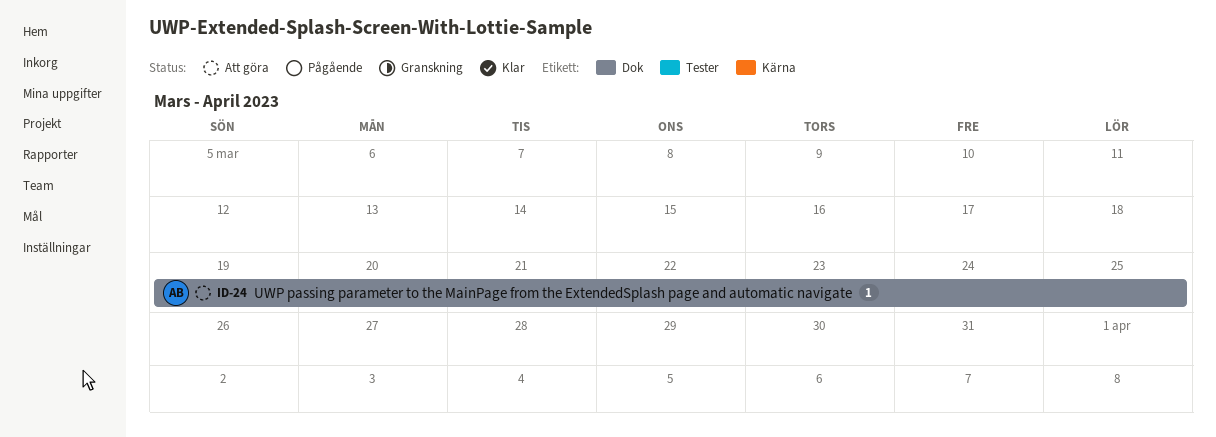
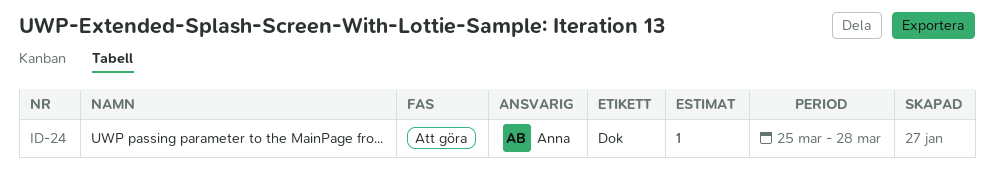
ID-24, start: Mar 19 -> Mar 25
ID-24, due: Mar 25 -> Mar 28

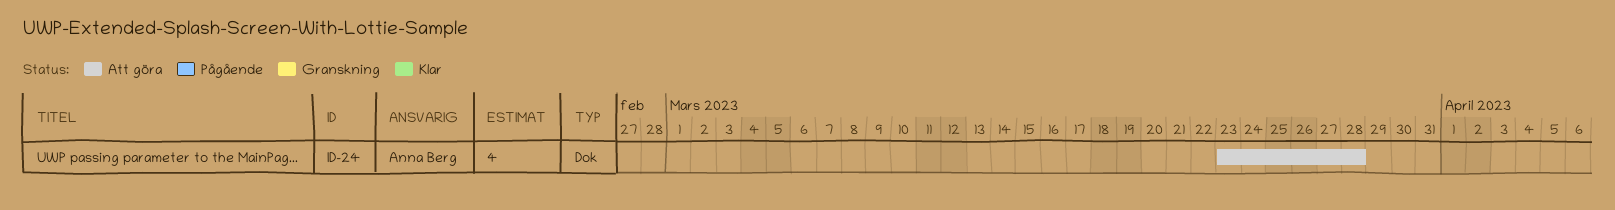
ID-24, estimate: 1 -> 4
ID-24, start: Mar 25 -> Mar 23

